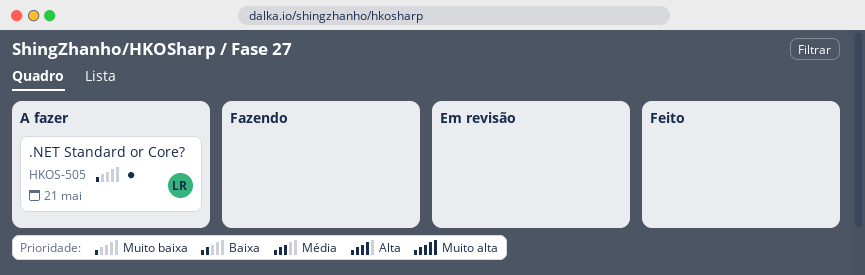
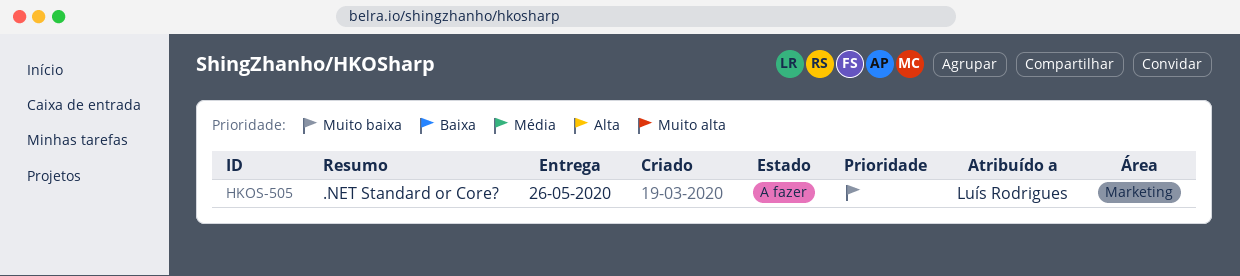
HKOS-505, due: May 21 -> May 26

